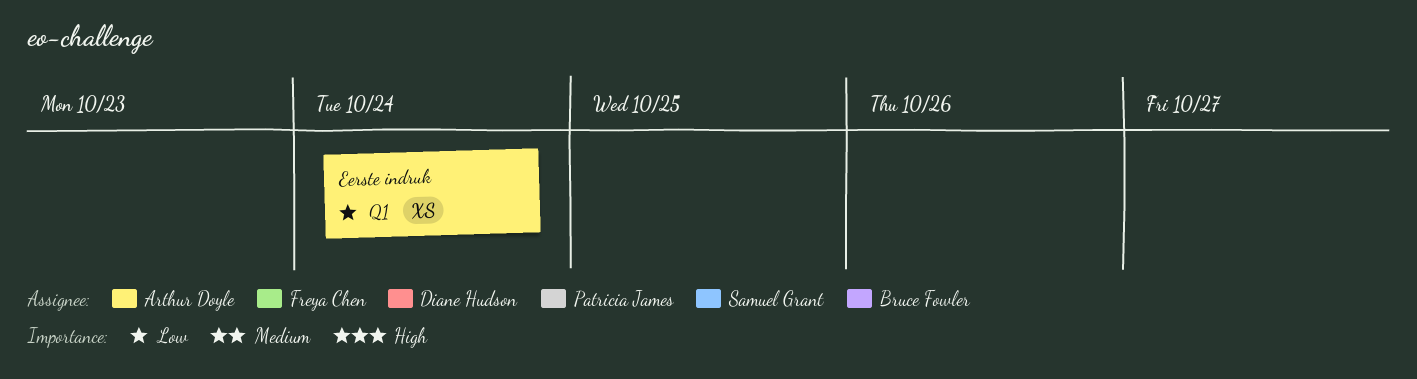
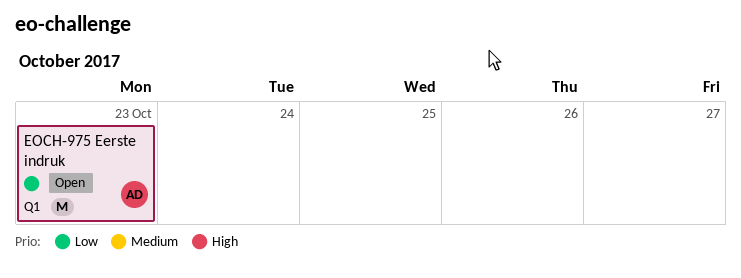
Eerste indruk, estimate: XS -> M
Eerste indruk, due: Oct 24 -> Oct 23

